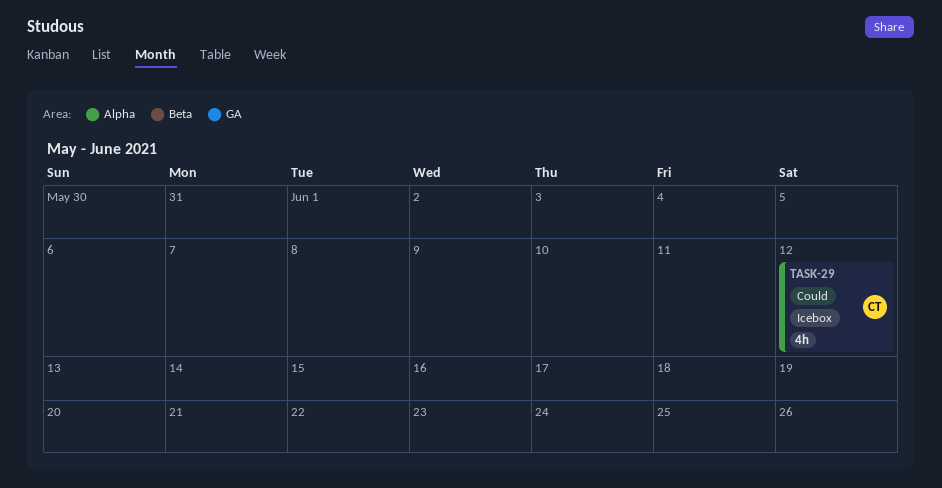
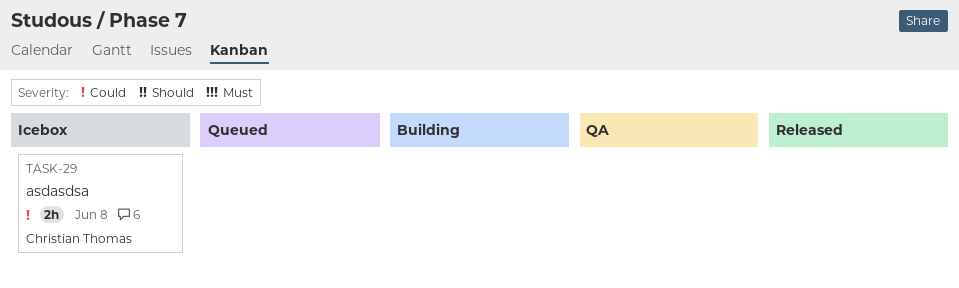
TASK-29, estimate: 4h -> 2h
TASK-29, due: Jun 12 -> Jun 8

